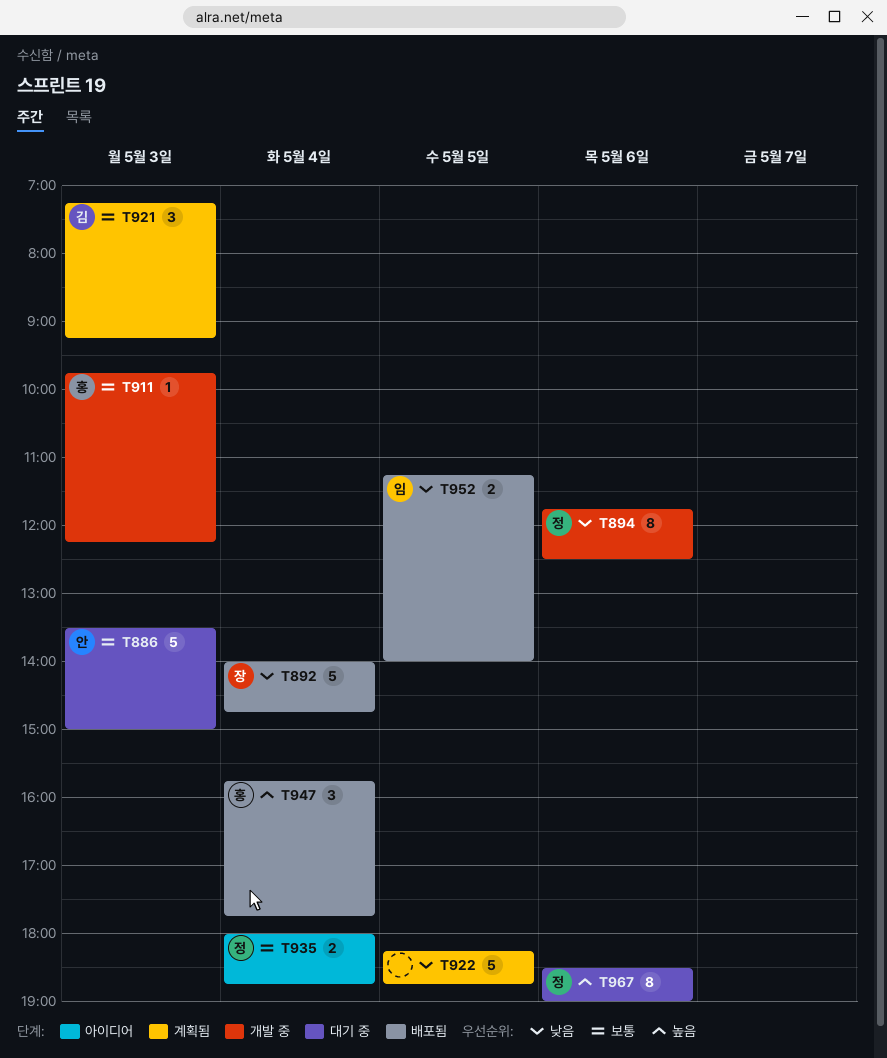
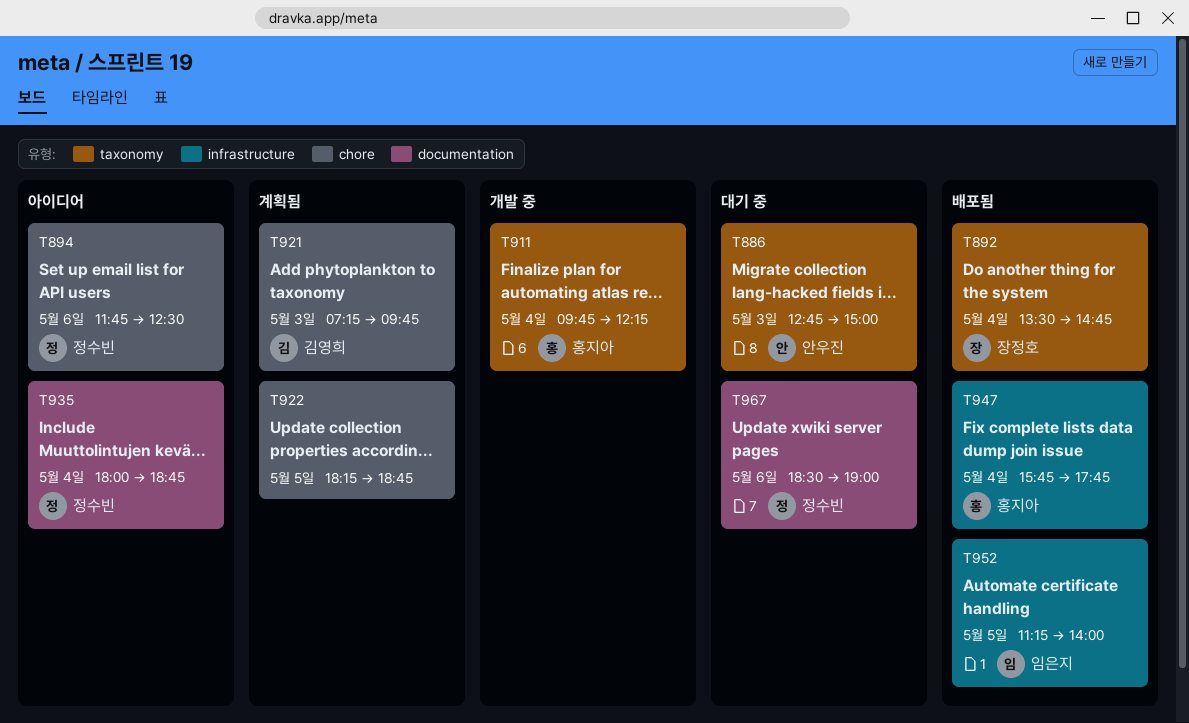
T886, begins: 13:30 -> 12:45
T892, begins: 14:00 -> 13:30
T894, status: 개발 중 -> 아이디어
T911, day: May 3 -> May 4
T921, ends: 09:15 -> 09:45

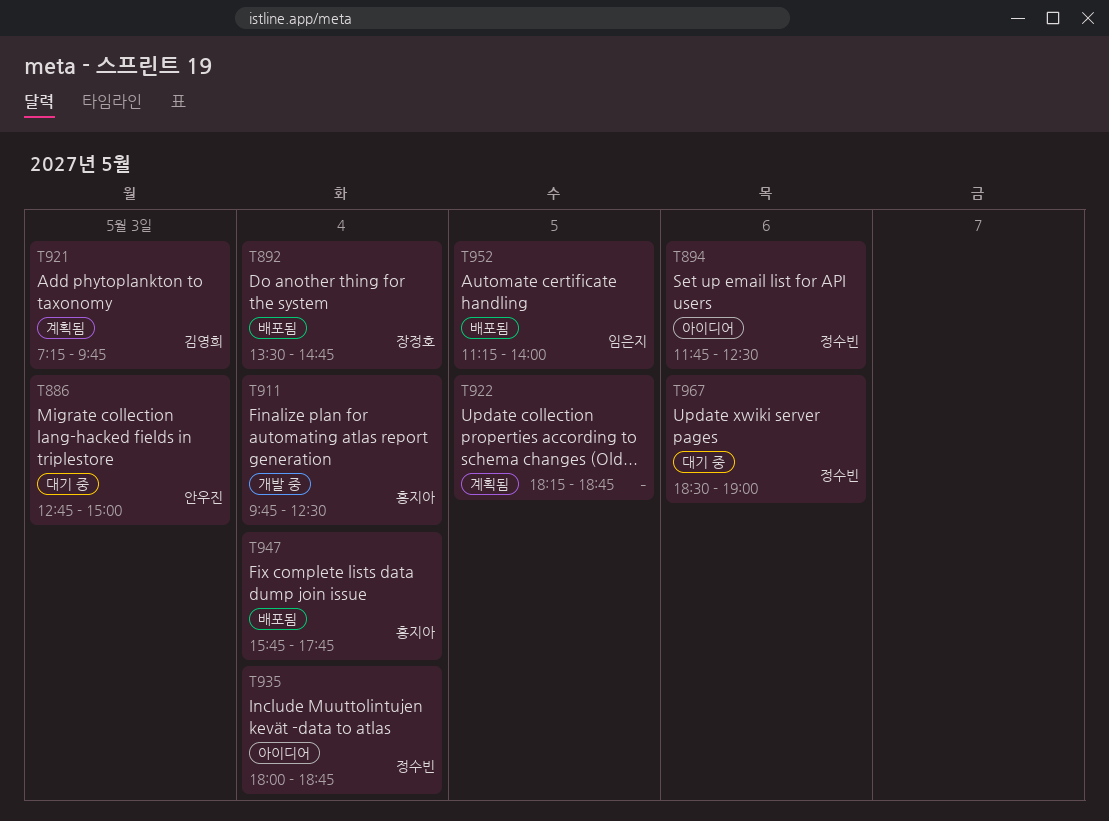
T911, ends: 12:15 -> 12:30

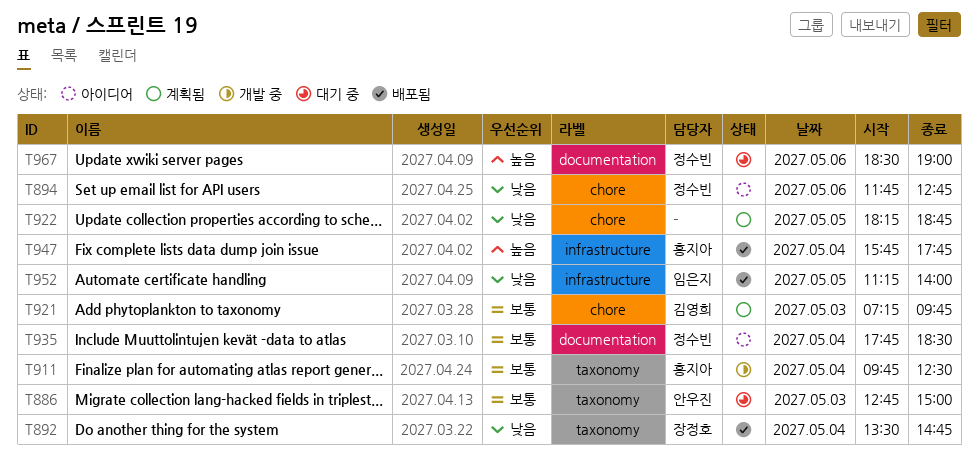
T894, ends: 12:30 -> 12:45
T935, begins: 18:00 -> 17:45
T935, ends: 18:45 -> 18:30

